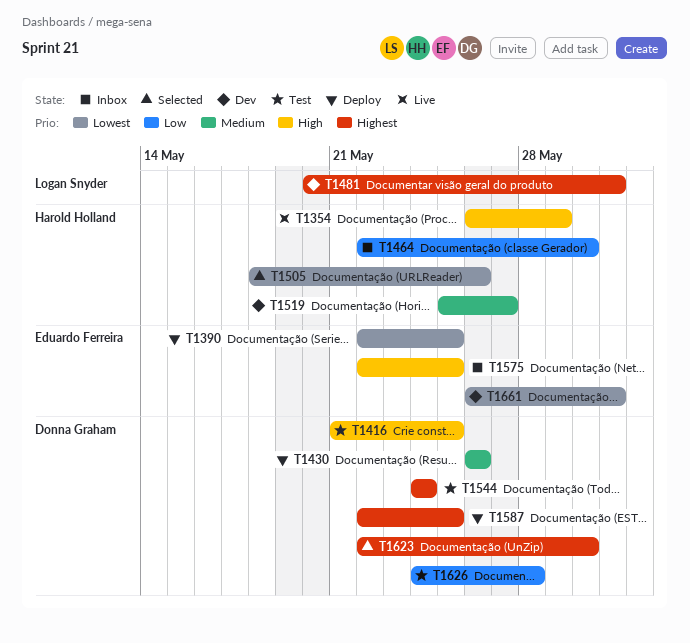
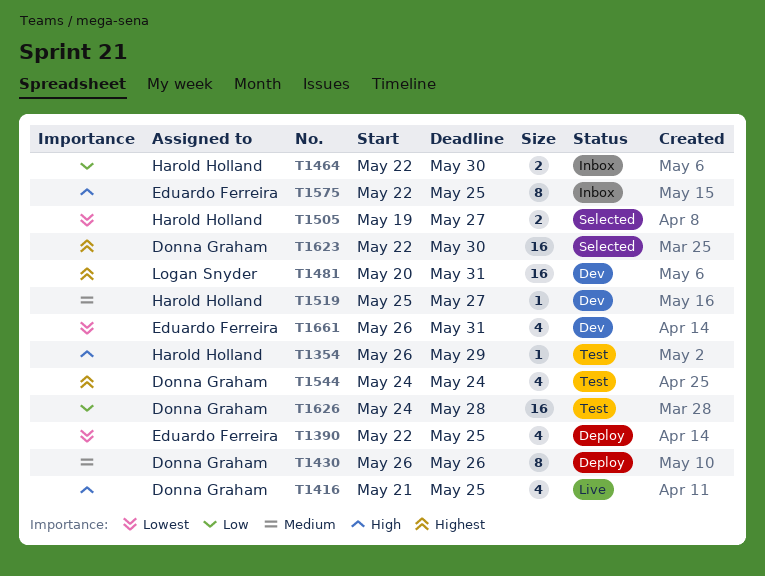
T1354, status: Live -> Test
T1416, status: Test -> Live
T1505, start: May 18 -> May 19
T1505, due: May 26 -> May 27
T1587: present -> none

